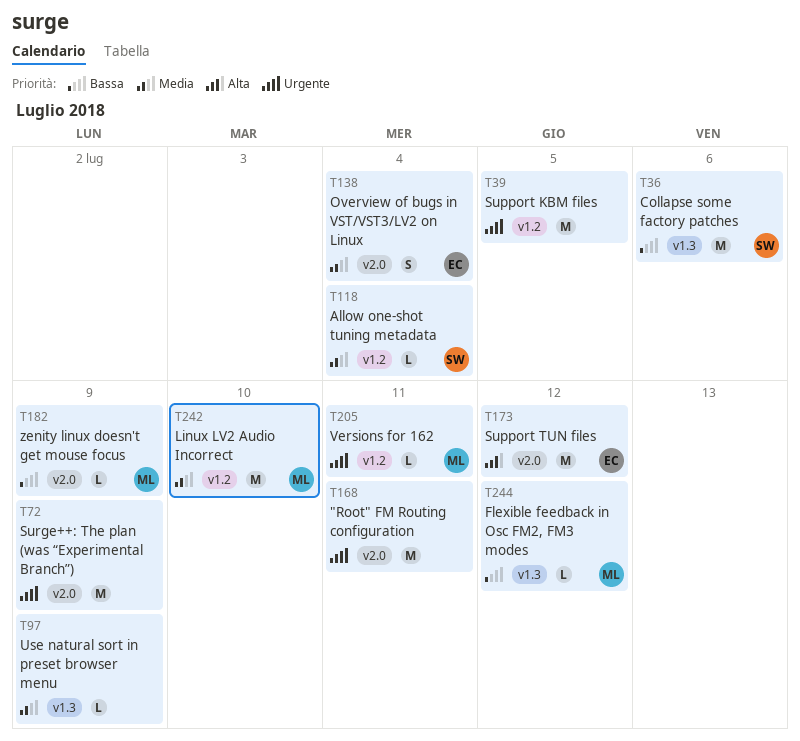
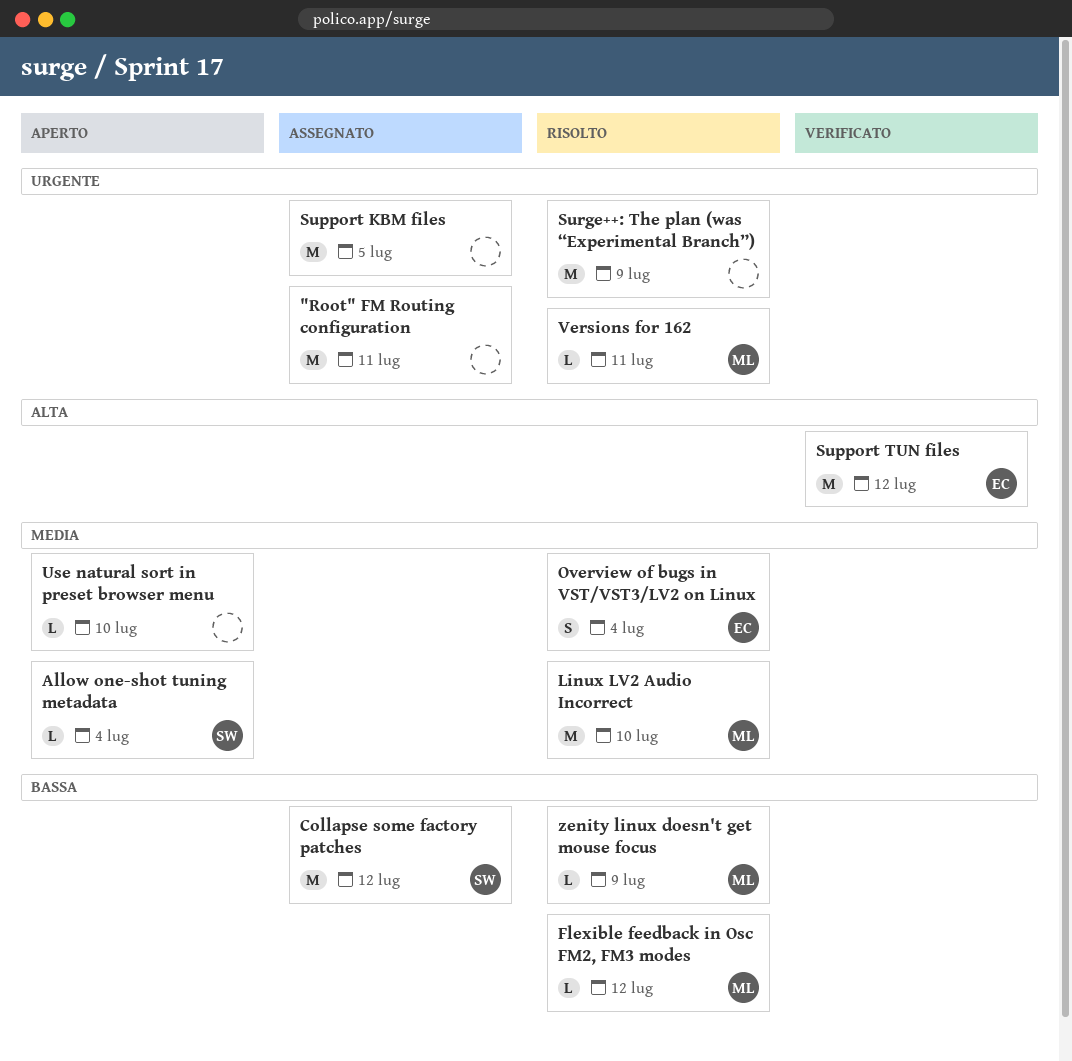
Collapse some factory patches, due: Jul 6 -> Jul 12
Use natural sort in preset browser menu, due: Jul 9 -> Jul 10

